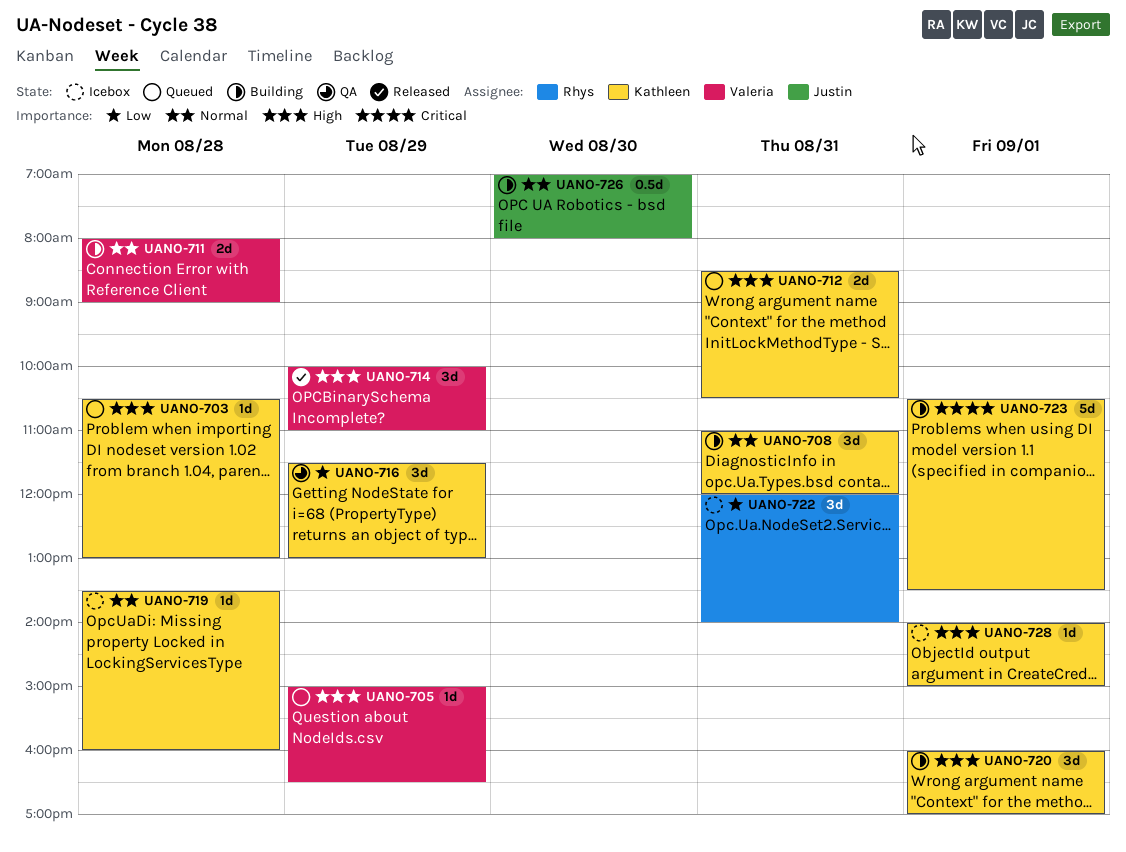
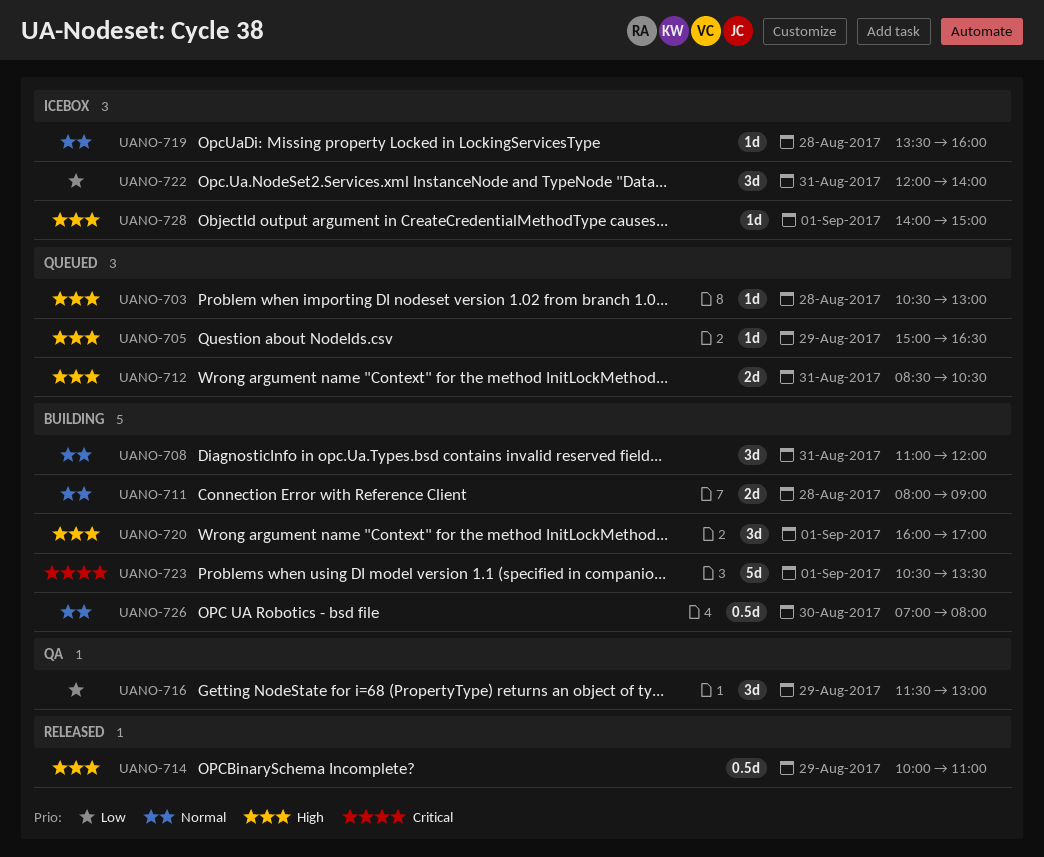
UANO-714, estimate: 3d -> 0.5d

